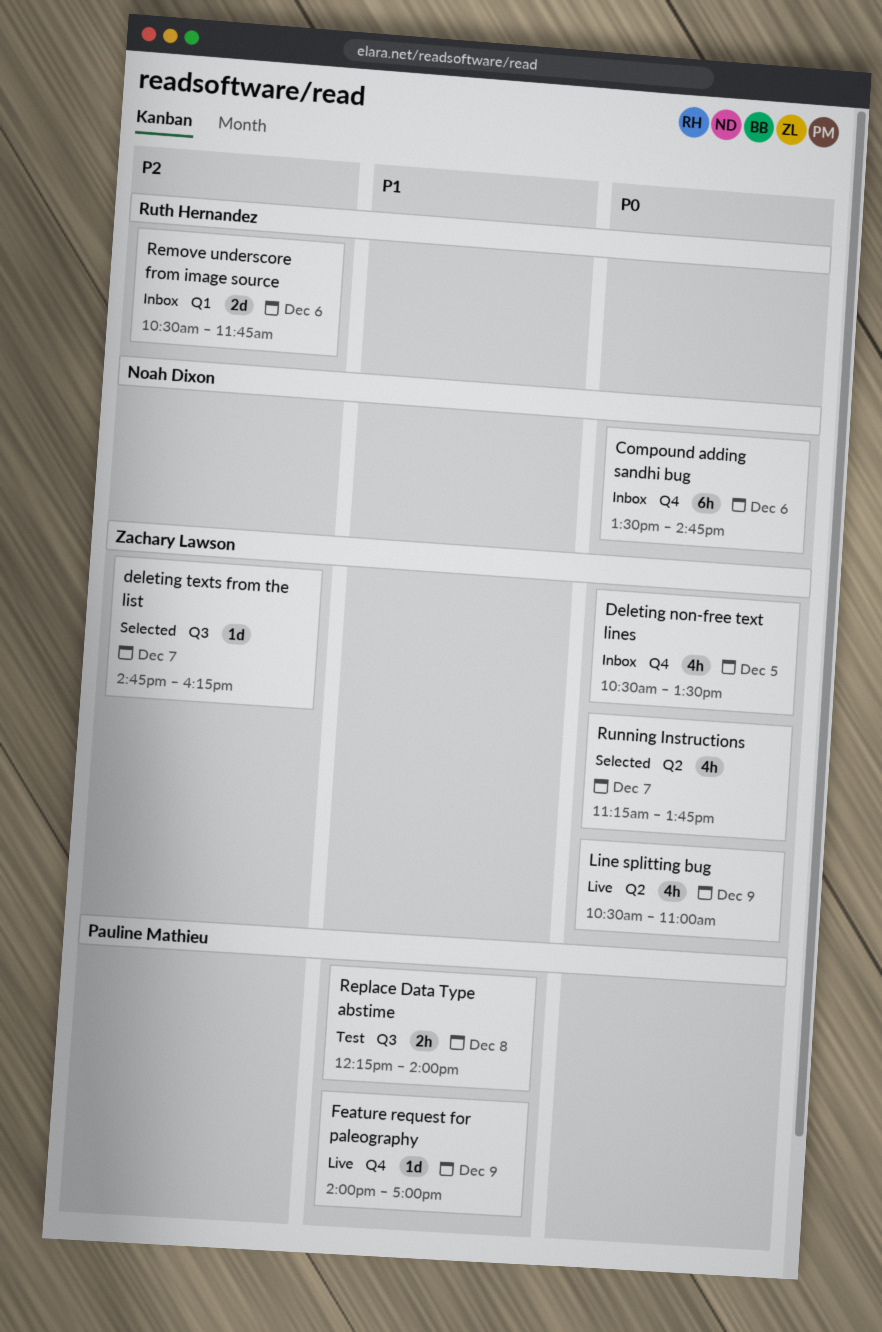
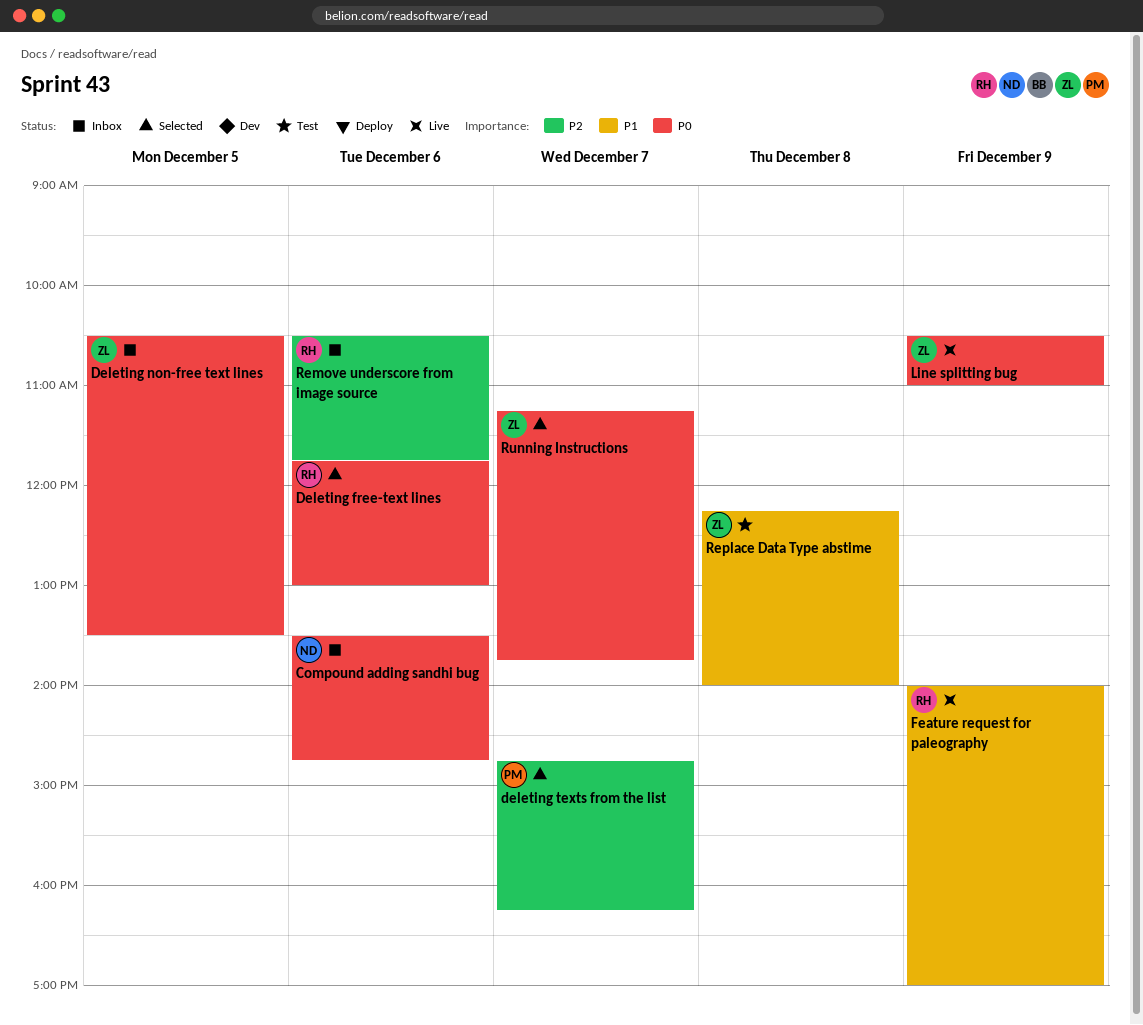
Deleting free-text lines: none -> present
deleting texts from the list, owner: Zachary Lawson -> Pauline Mathieu
Feature request for paleography, owner: Pauline Mathieu -> Ruth Hernandez
Replace Data Type abstime, owner: Pauline Mathieu -> Zachary Lawson

